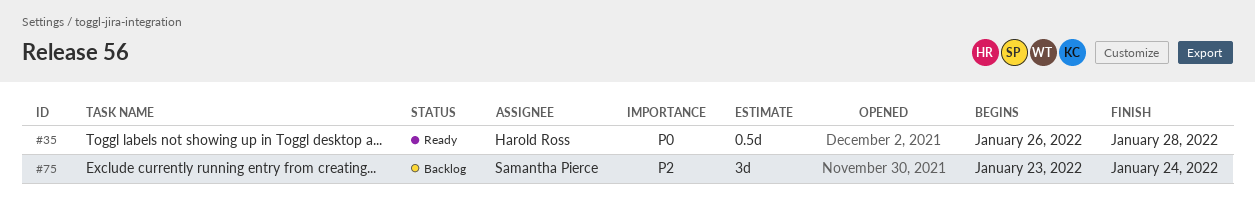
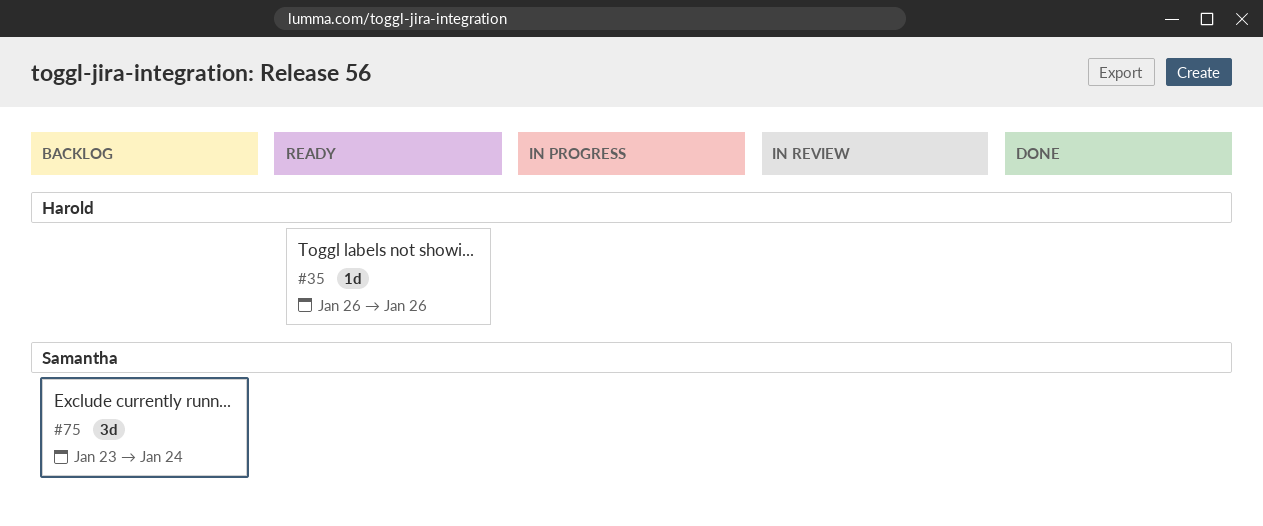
#35, estimate: 0.5d -> 1d
#35, due: Jan 28 -> Jan 26

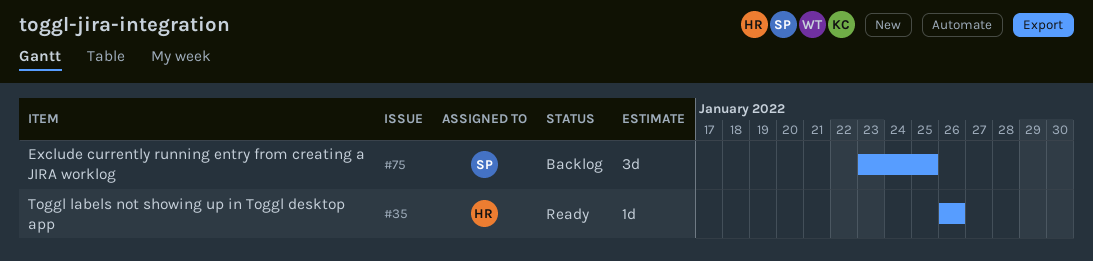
#75, due: Jan 24 -> Jan 25

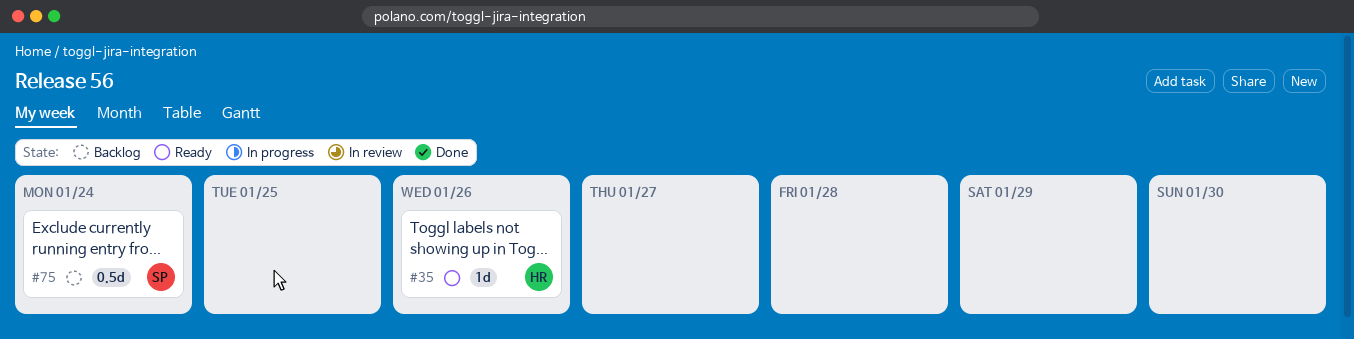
#75, estimate: 3d -> 0.5d
#75, due: Jan 25 -> Jan 24

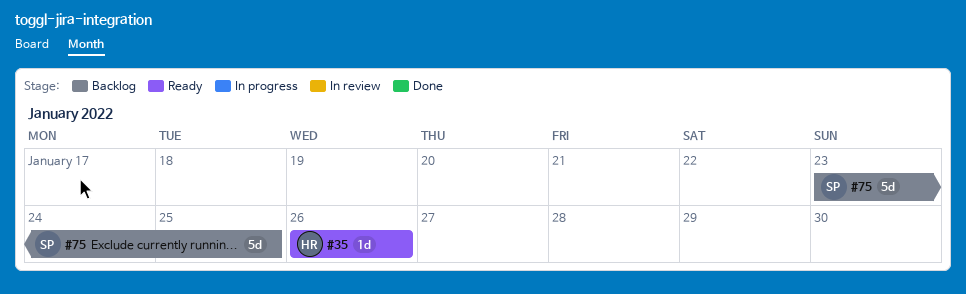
#75, estimate: 0.5d -> 5d
#75, due: Jan 24 -> Jan 25

